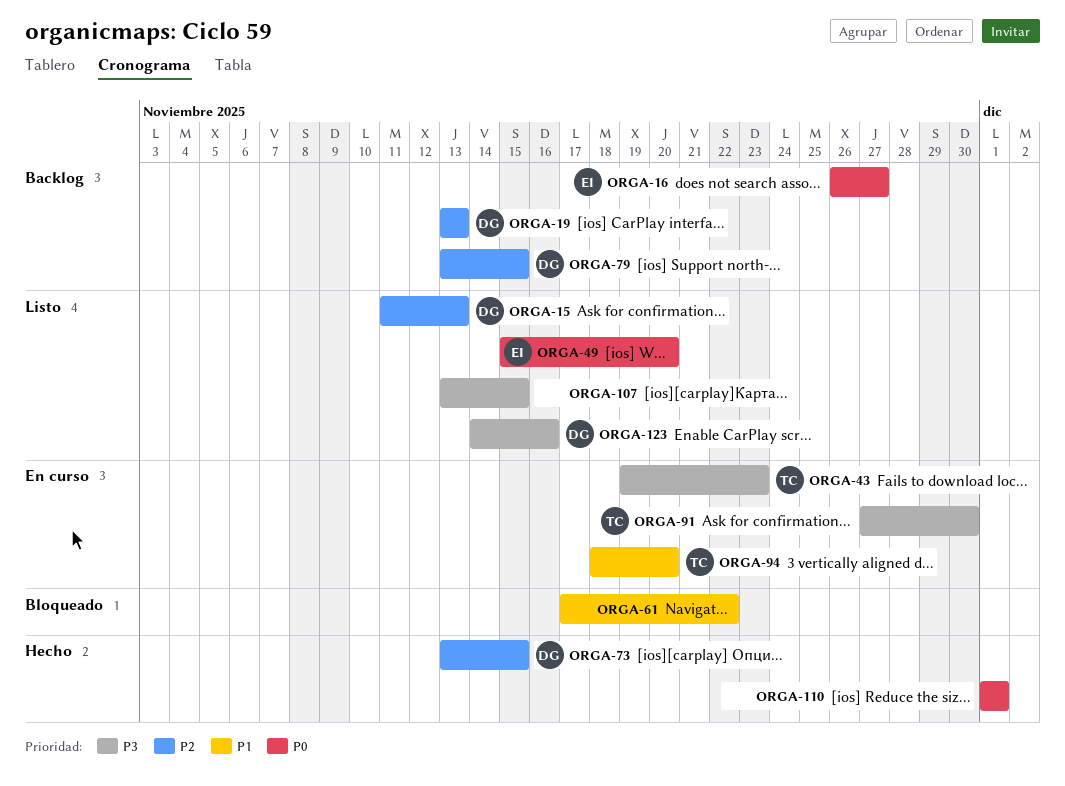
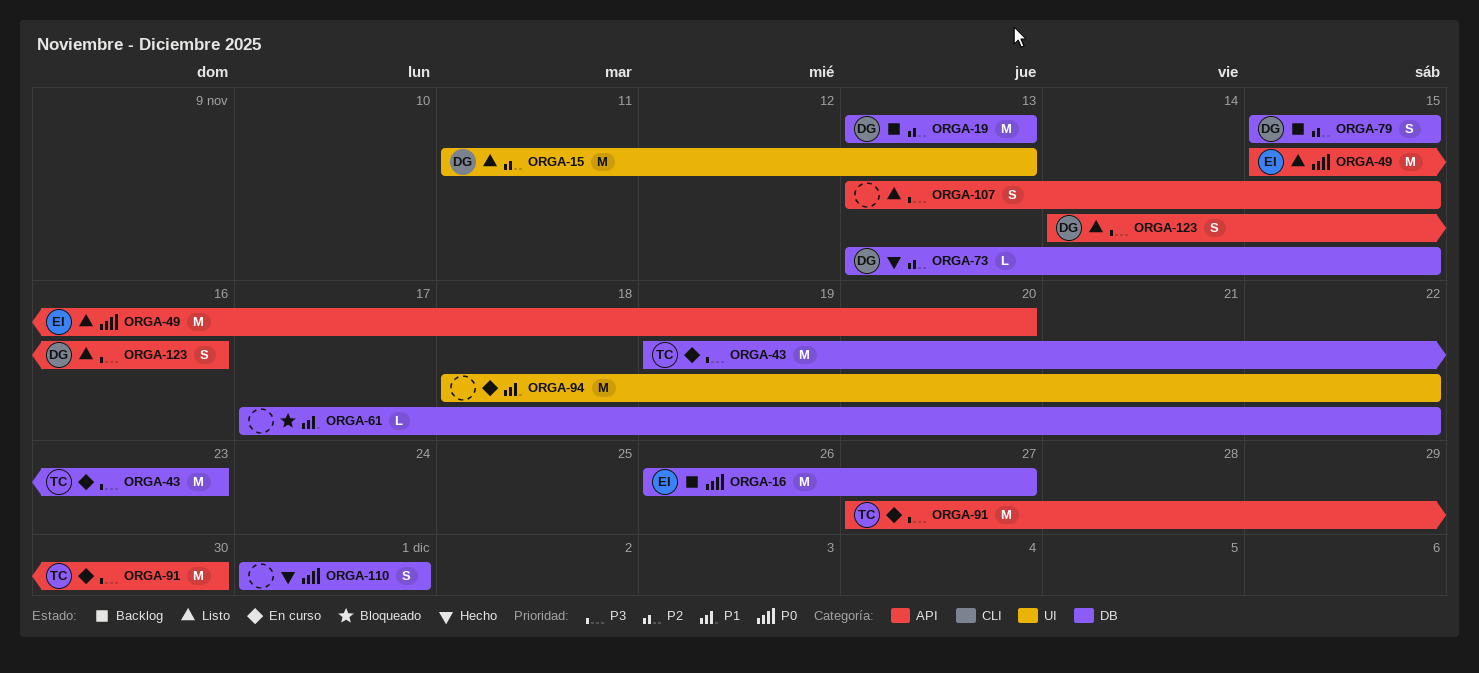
ORGA-79, start: Nov 13 -> Nov 15
ORGA-94, owner: TC -> none
ORGA-94, due: Nov 20 -> Nov 22

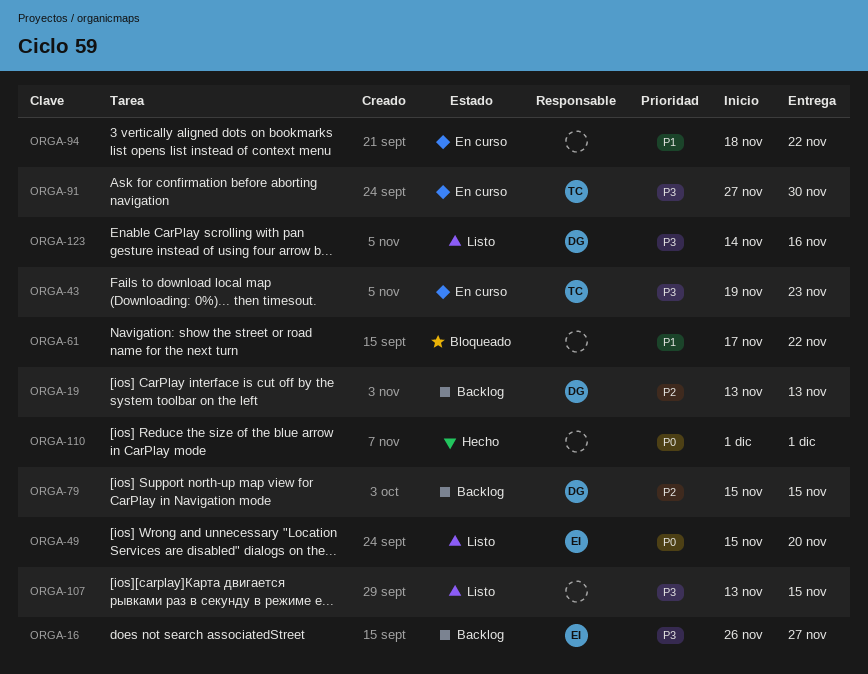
ORGA-15: present -> none
ORGA-16, priority: P0 -> P3
ORGA-73: present -> none

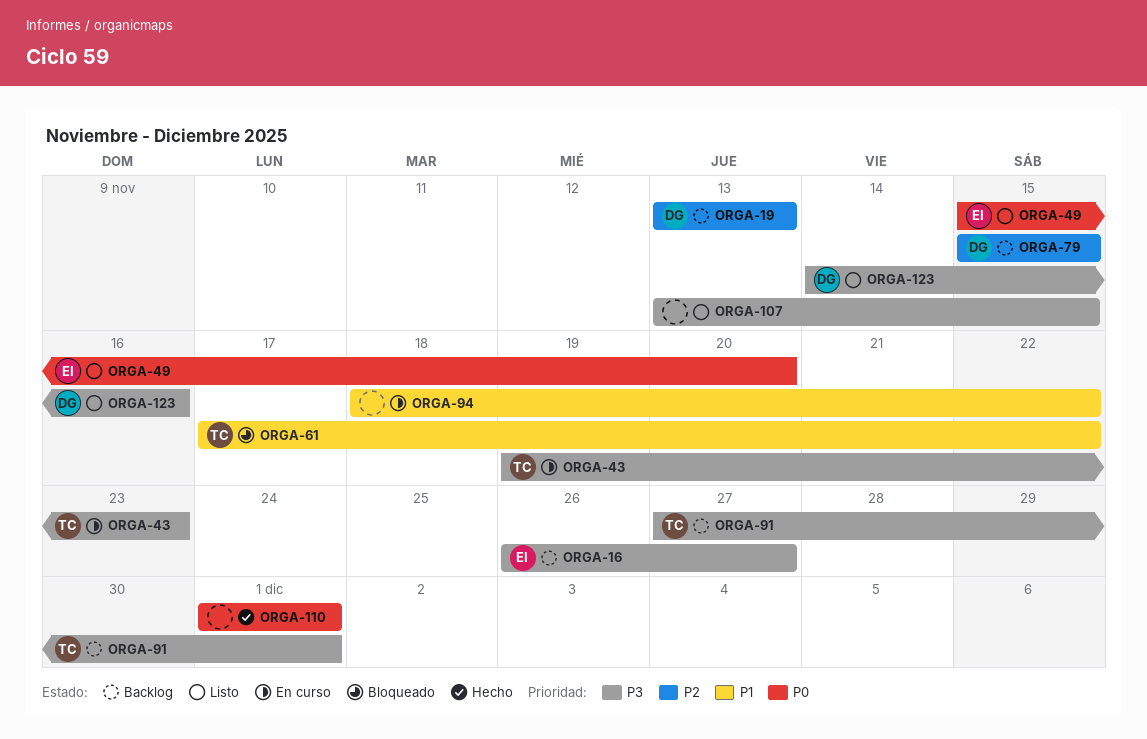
ORGA-61, owner: none -> TC
ORGA-91, status: En curso -> Backlog
ORGA-91, due: Nov 30 -> Dec 1

